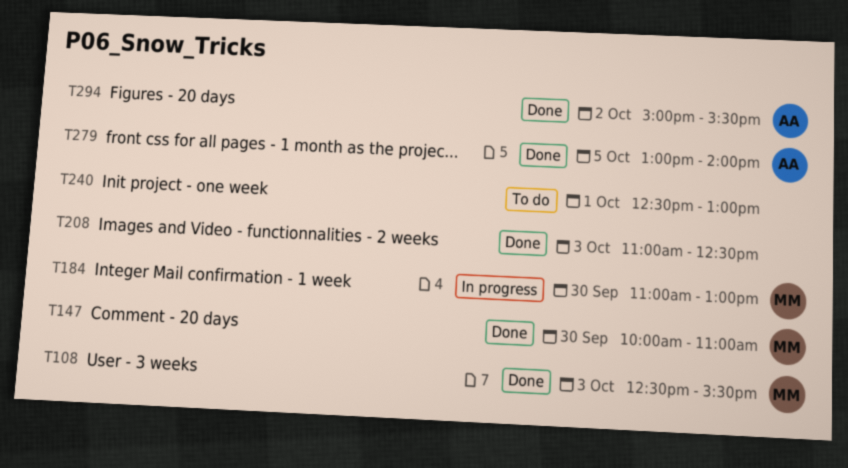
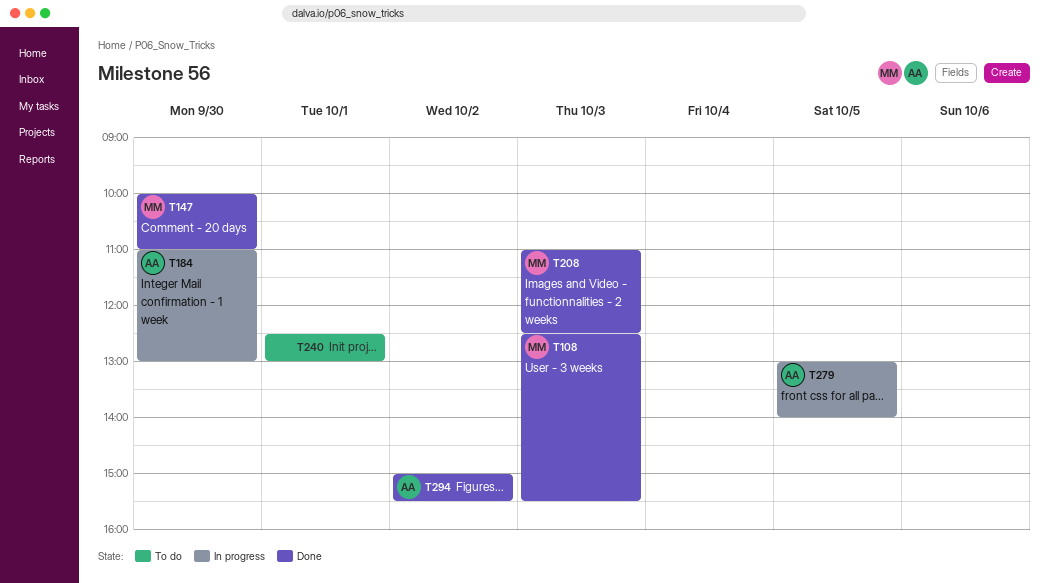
T184, owner: MM -> AA
T208, owner: none -> MM
T279, status: Done -> In progress

